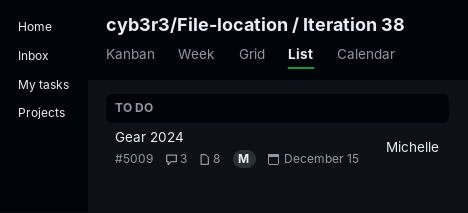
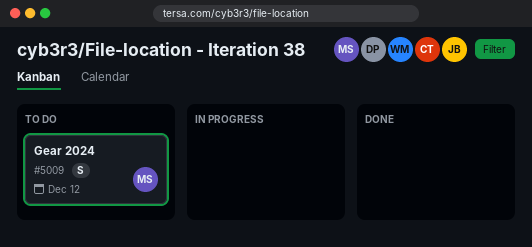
#5009, estimate: M -> S
#5009, due: Dec 15 -> Dec 12

